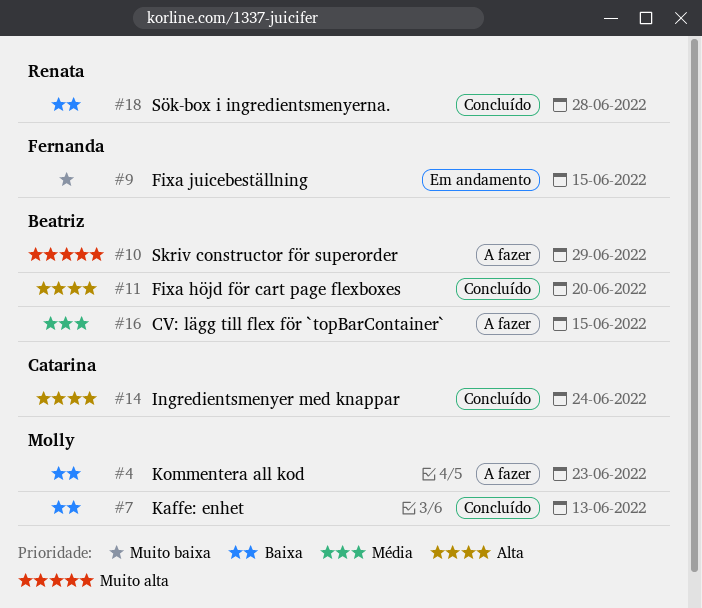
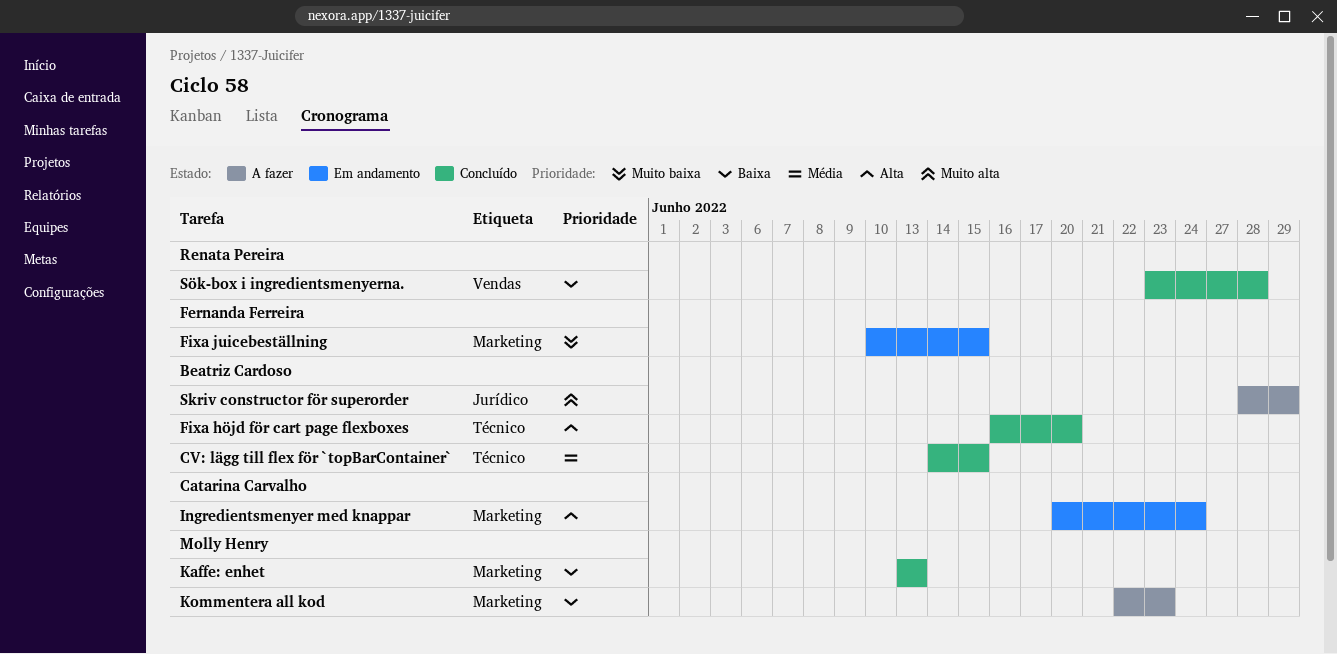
CV: lägg till flex för `topBarContainer`, status: A fazer -> Concluído
Ingredientsmenyer med knappar, status: Concluído -> Em andamento

